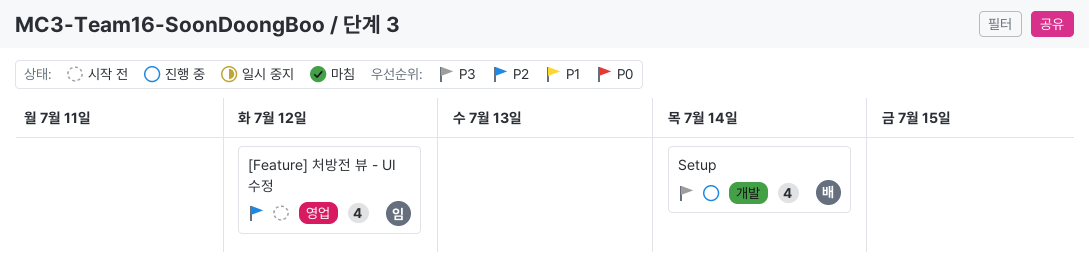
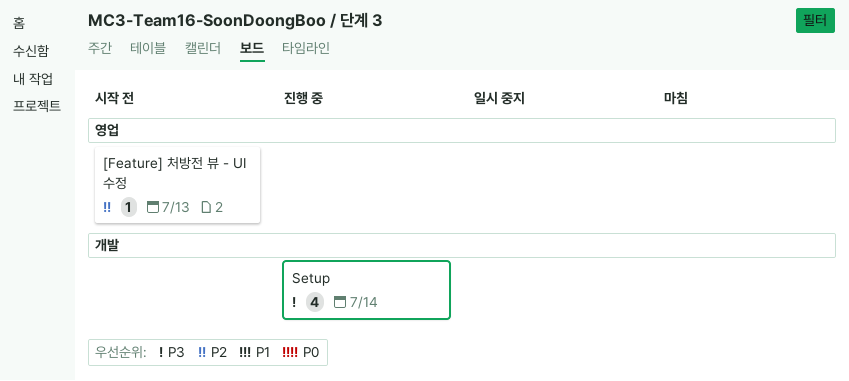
[Feature] 처방전 뷰 - UI 수정, estimate: 4 -> 1
[Feature] 처방전 뷰 - UI 수정, due: Jul 12 -> Jul 13

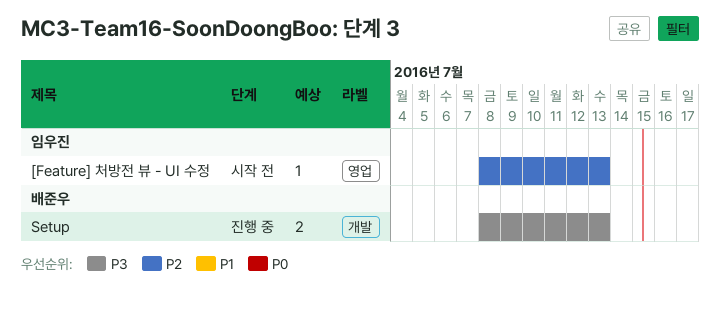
Setup, estimate: 4 -> 2
Setup, due: Jul 14 -> Jul 13

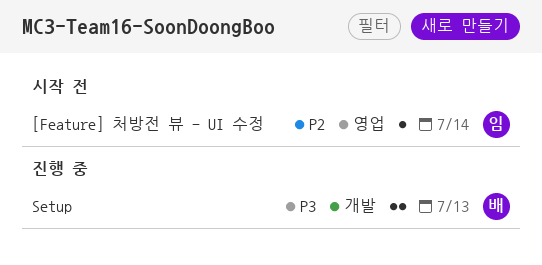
[Feature] 처방전 뷰 - UI 수정, due: Jul 13 -> Jul 14

